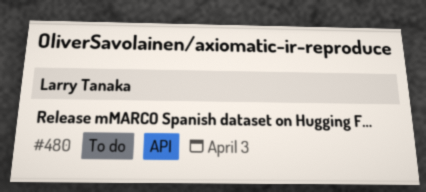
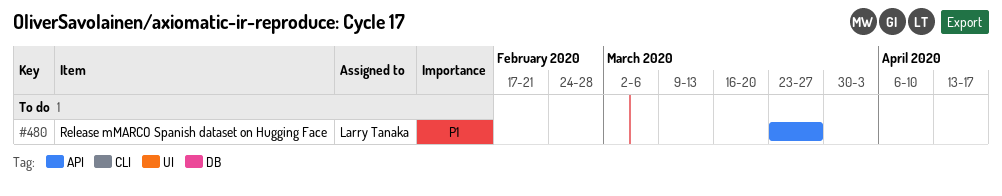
#480, due: Apr 3 -> Mar 27

